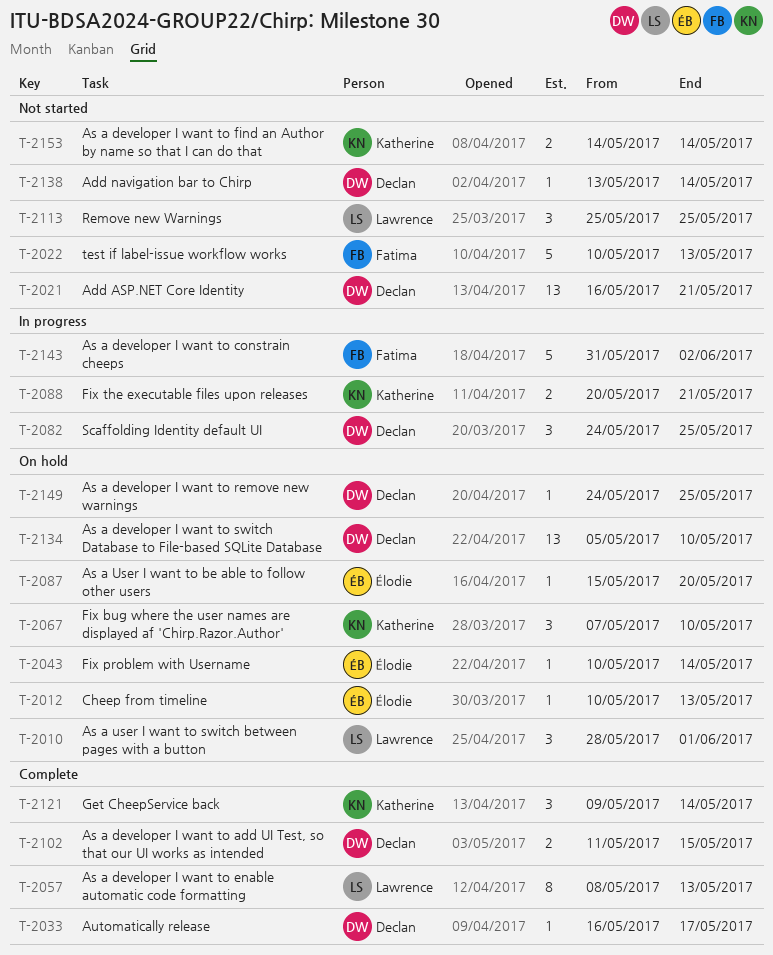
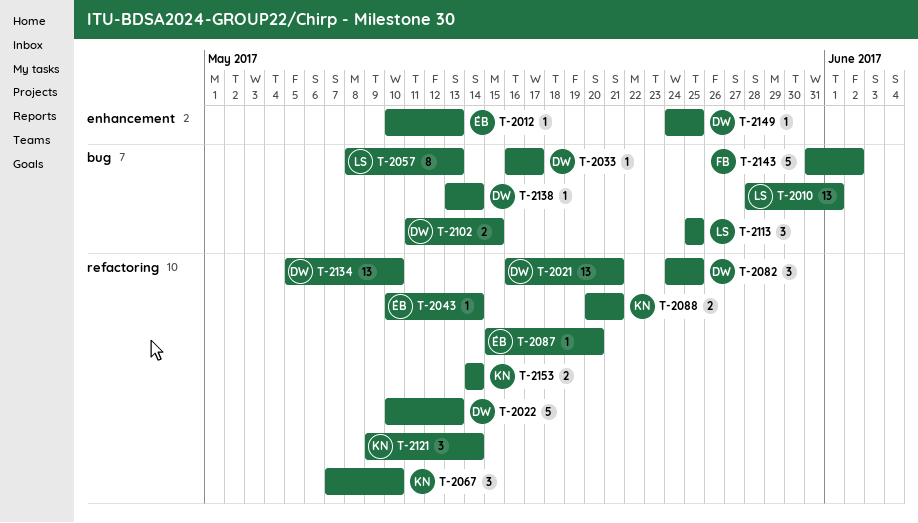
T-2010, estimate: 3 -> 13
T-2022, owner: Fatima -> Declan

